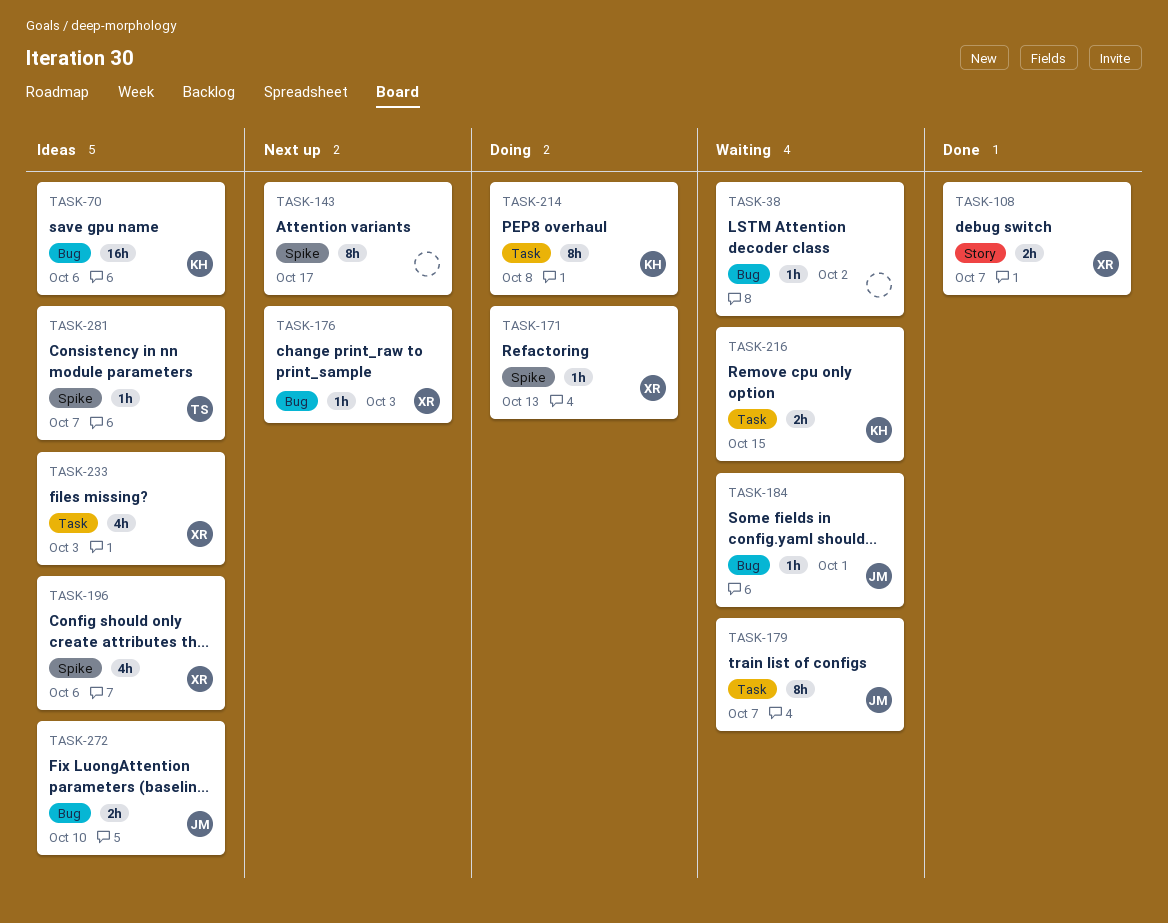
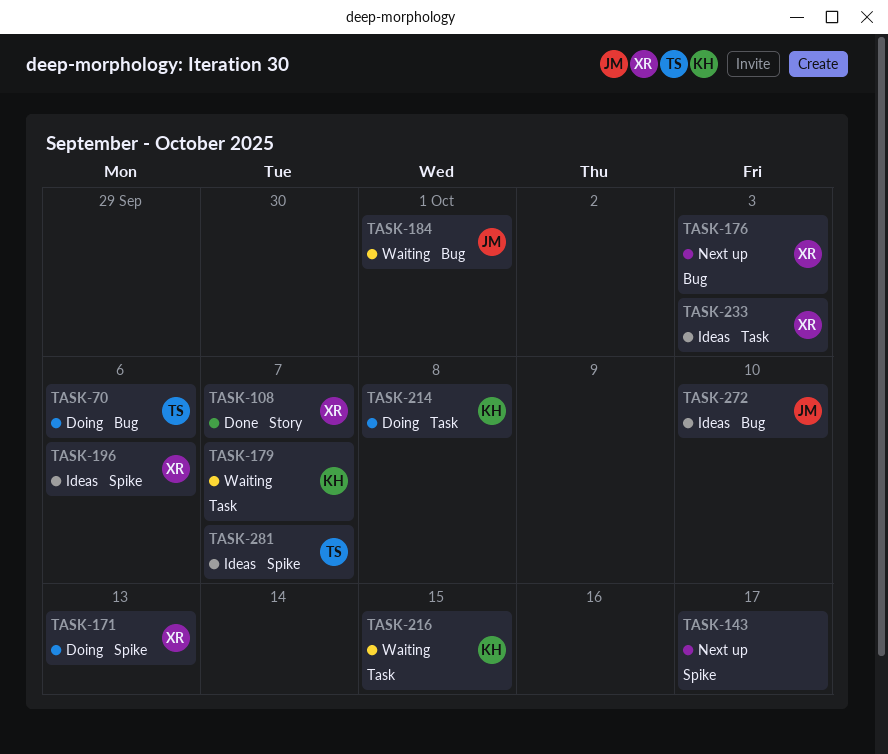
TASK-38: present -> none
TASK-70, status: Ideas -> Doing
TASK-70, owner: KH -> TS
TASK-179, owner: JM -> KH

